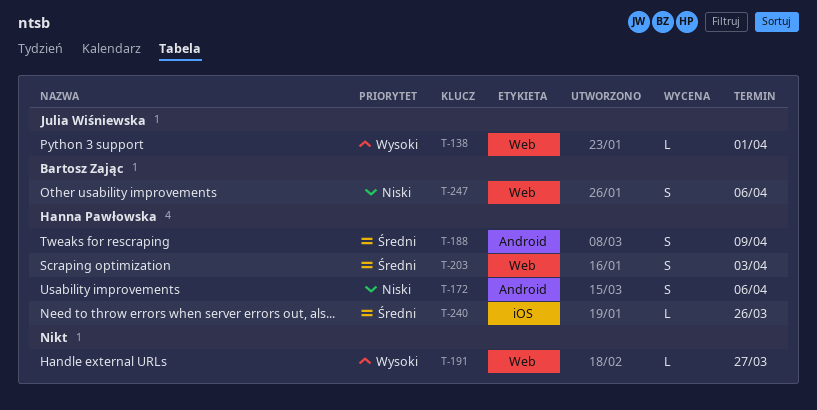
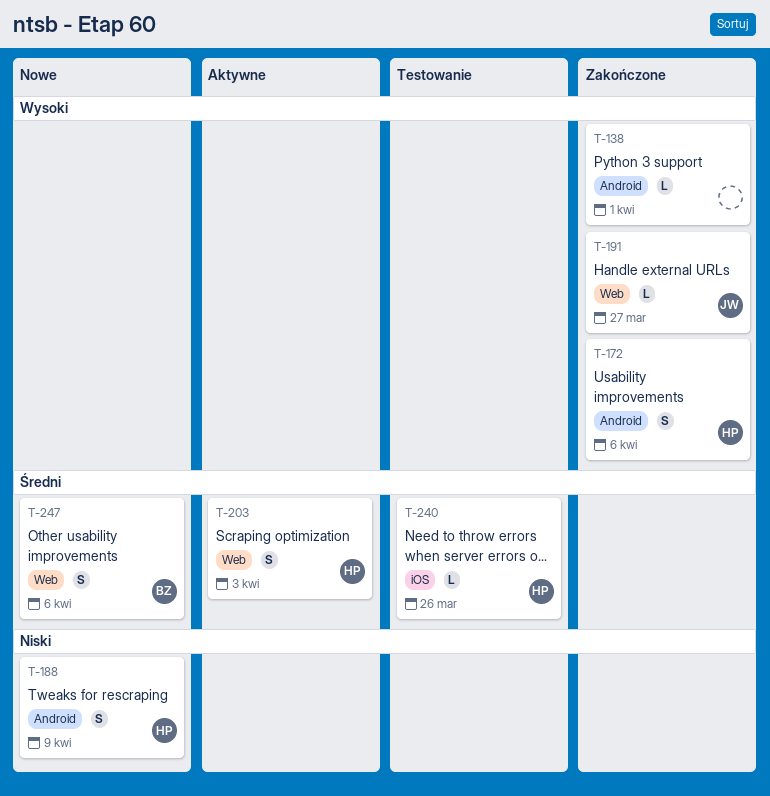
T-138, owner: Julia Wiśniewska -> none
T-138, label: Web -> Android
T-172, priority: Niski -> Wysoki
T-188, priority: Średni -> Niski
T-191, owner: none -> Julia Wiśniewska
T-247, priority: Niski -> Średni

